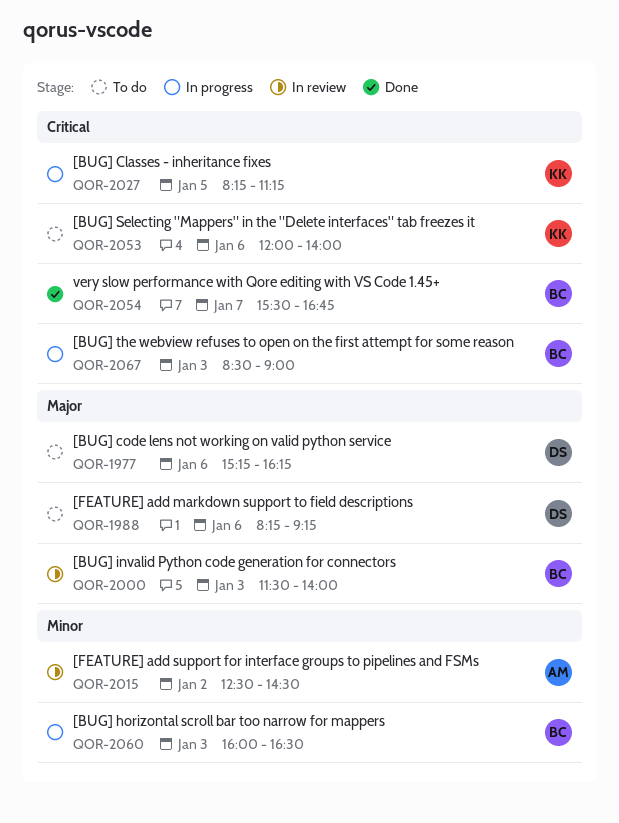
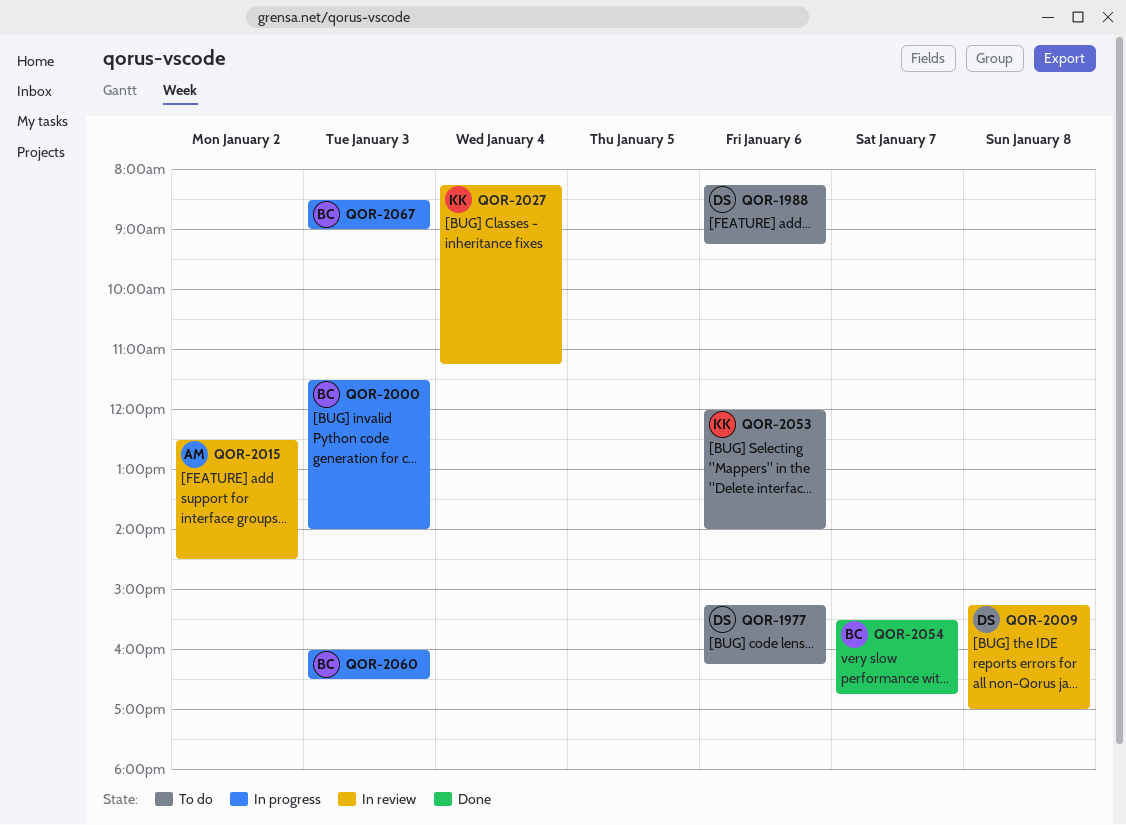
QOR-2000, status: In review -> In progress
QOR-2009: none -> present
QOR-2027, status: In progress -> In review
QOR-2027, day: Jan 5 -> Jan 4

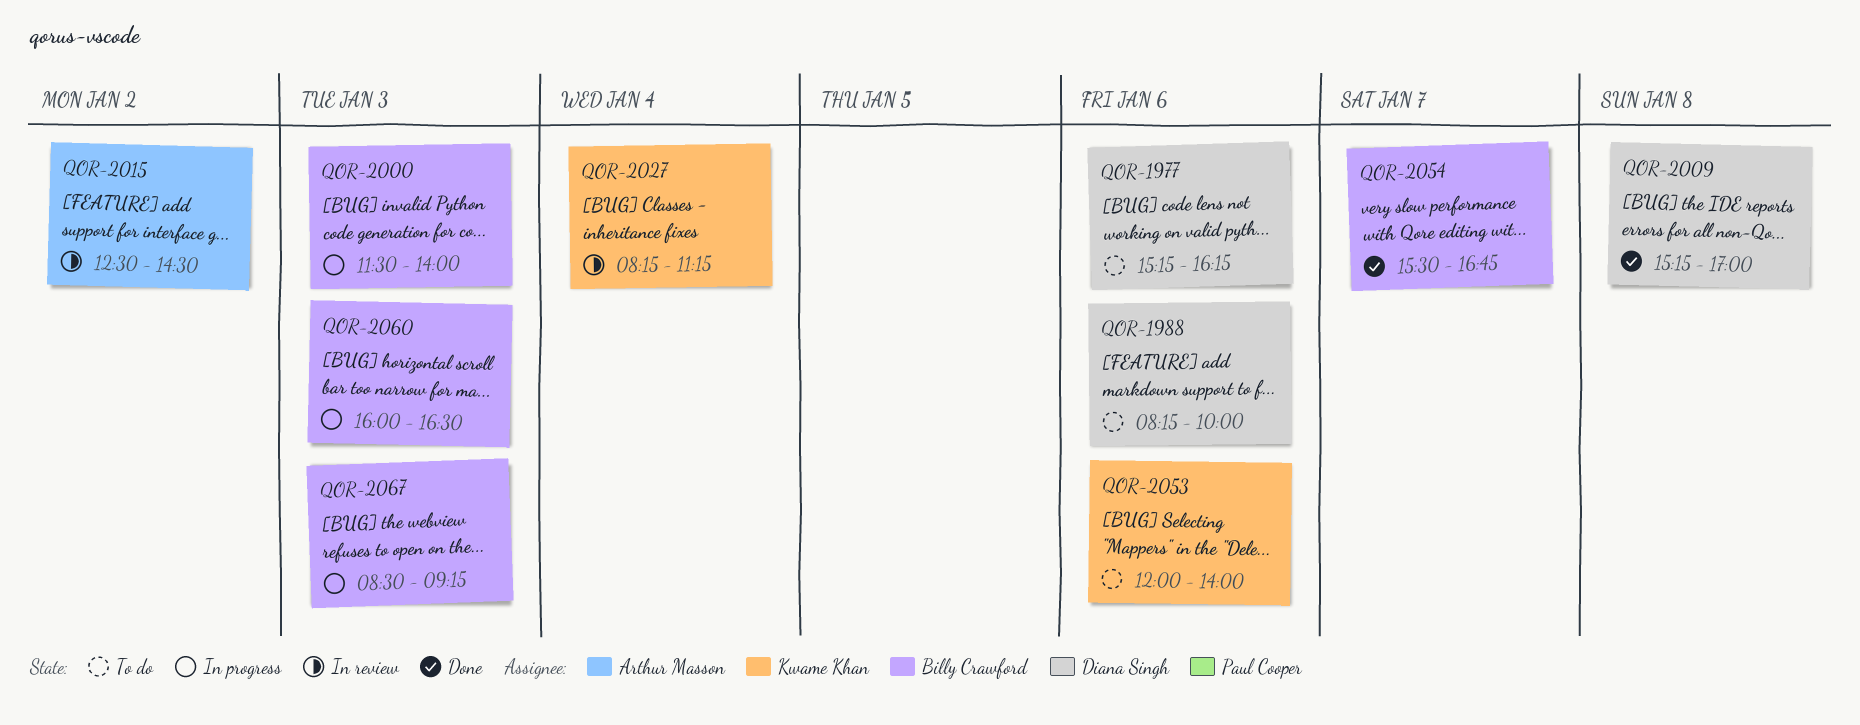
QOR-1988, ends: 09:15 -> 10:00
QOR-2009, status: In review -> Done
QOR-2067, ends: 09:00 -> 09:15

